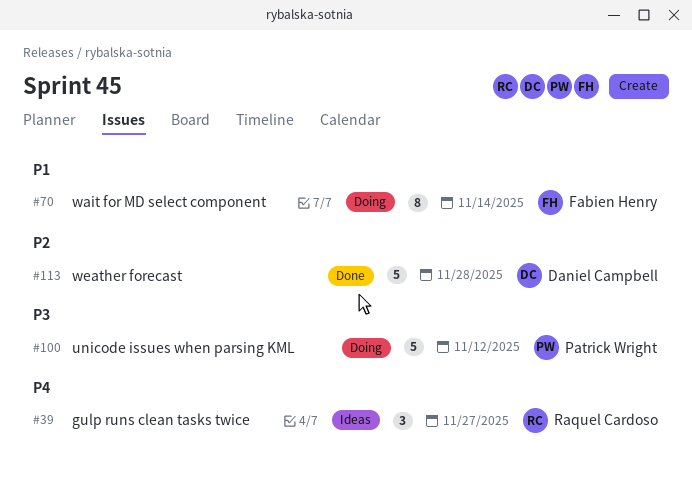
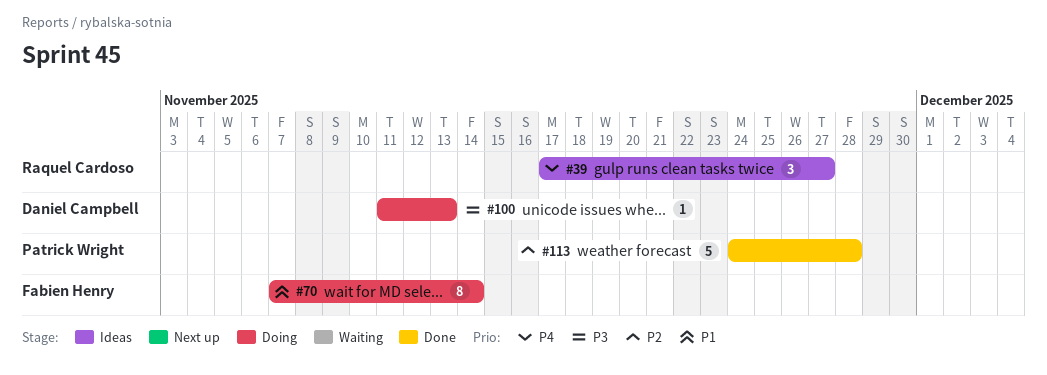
#100, owner: Patrick Wright -> Daniel Campbell
#100, estimate: 5 -> 1
#100, due: Nov 12 -> Nov 13
#113, owner: Daniel Campbell -> Patrick Wright

